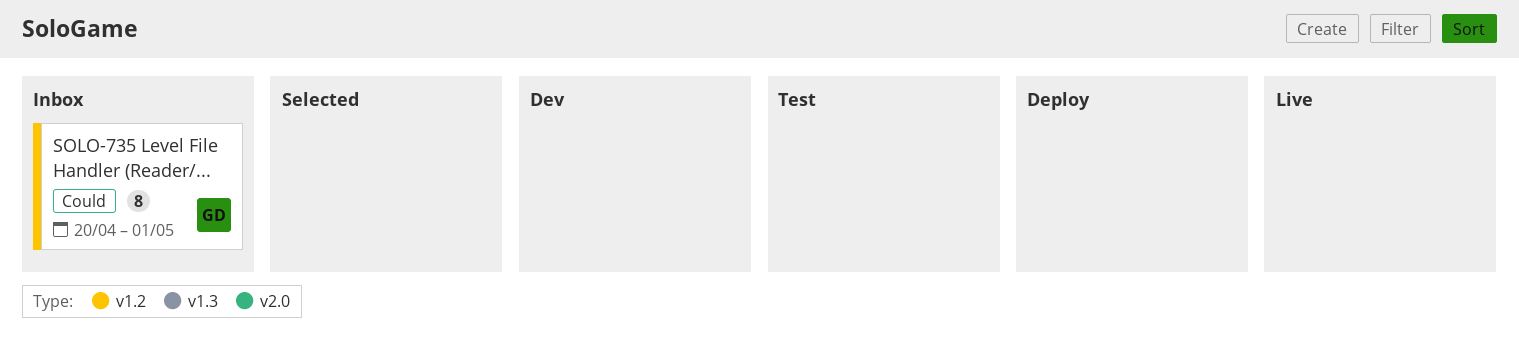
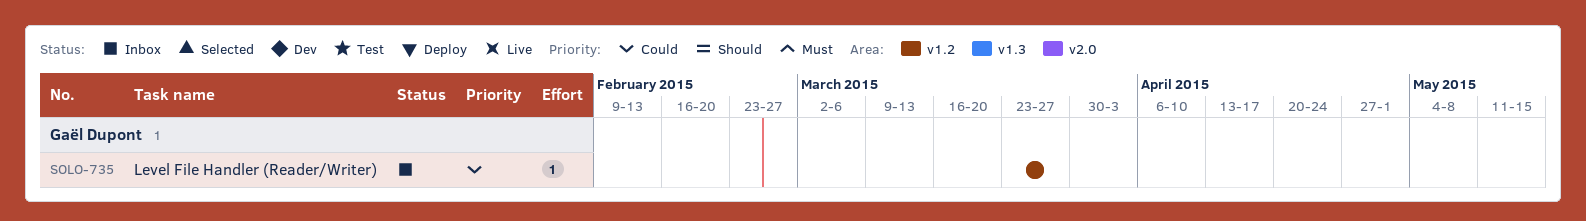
SOLO-735, estimate: 8 -> 1
SOLO-735, start: Apr 20 -> Mar 23
SOLO-735, due: May 1 -> Mar 27

